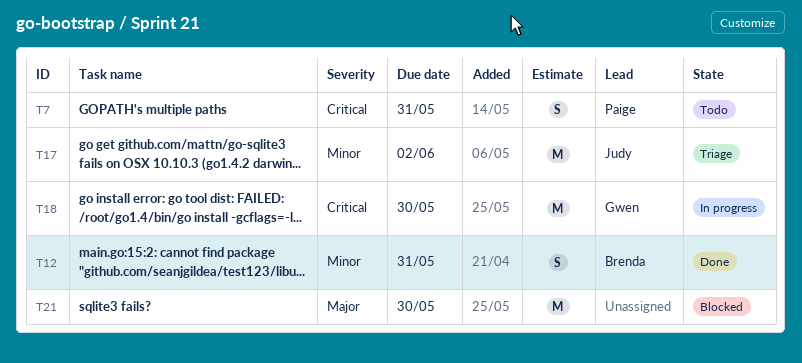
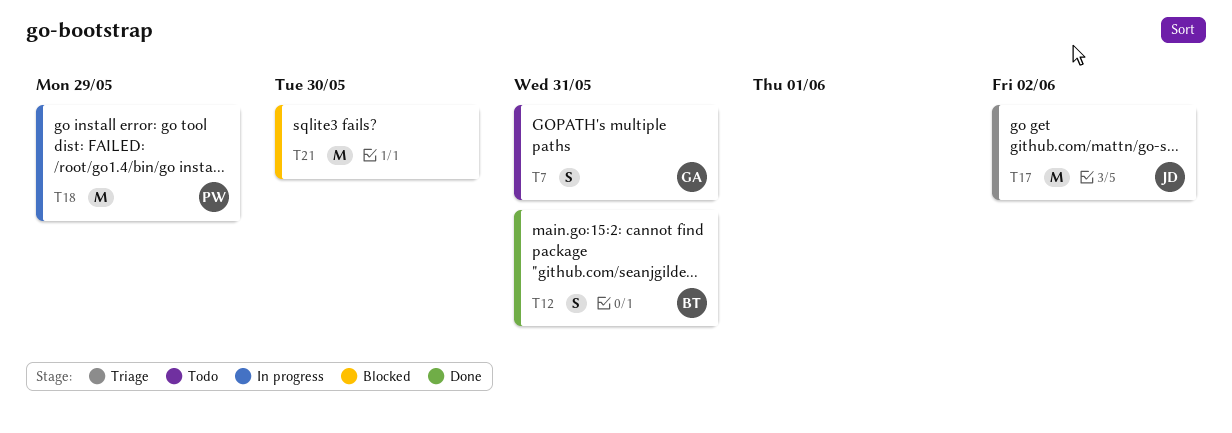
T7, owner: Paige -> Gwen
T18, owner: Gwen -> Paige
T18, due: May 30 -> May 29

